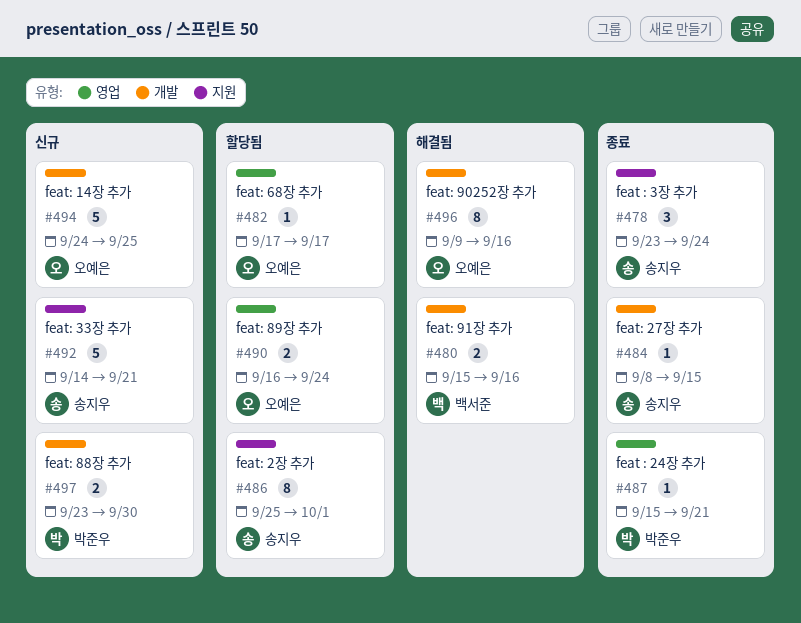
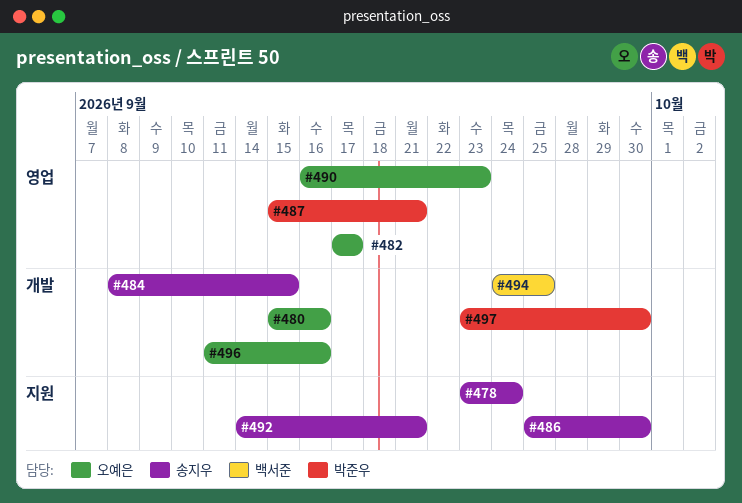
#480, owner: 백서준 -> 오예은
#486, due: Oct 1 -> Sep 30
#490, due: Sep 24 -> Sep 23
#494, owner: 오예은 -> 백서준
#496, start: Sep 9 -> Sep 11

